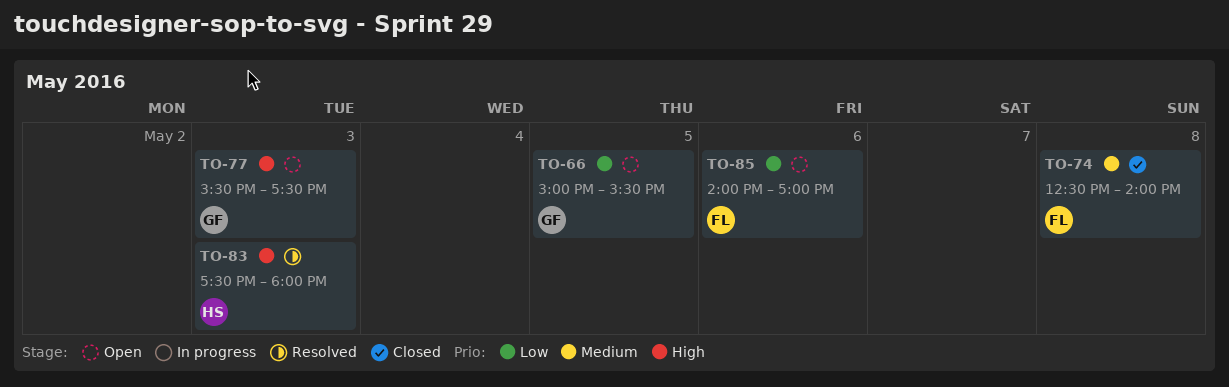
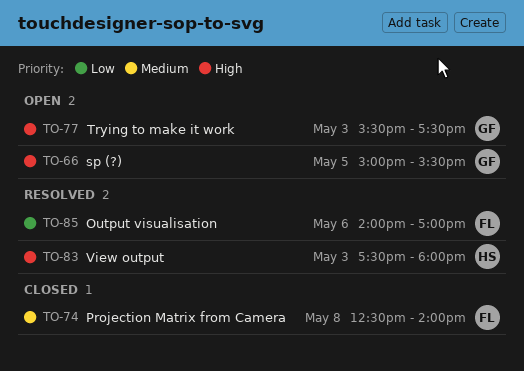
TO-66, priority: Low -> High
TO-85, status: Open -> Resolved

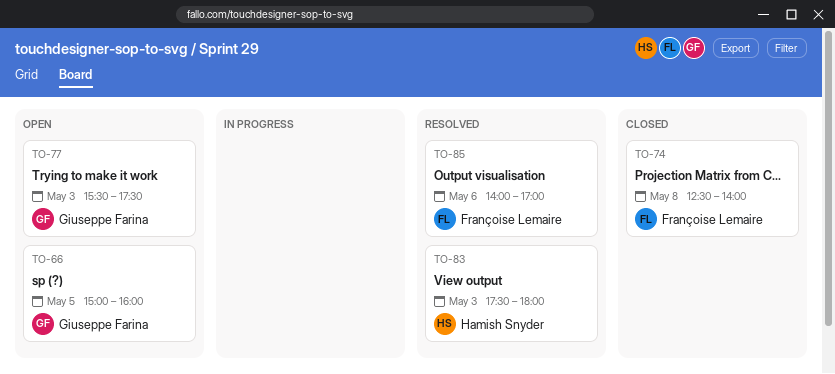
TO-66, ends: 15:30 -> 16:00

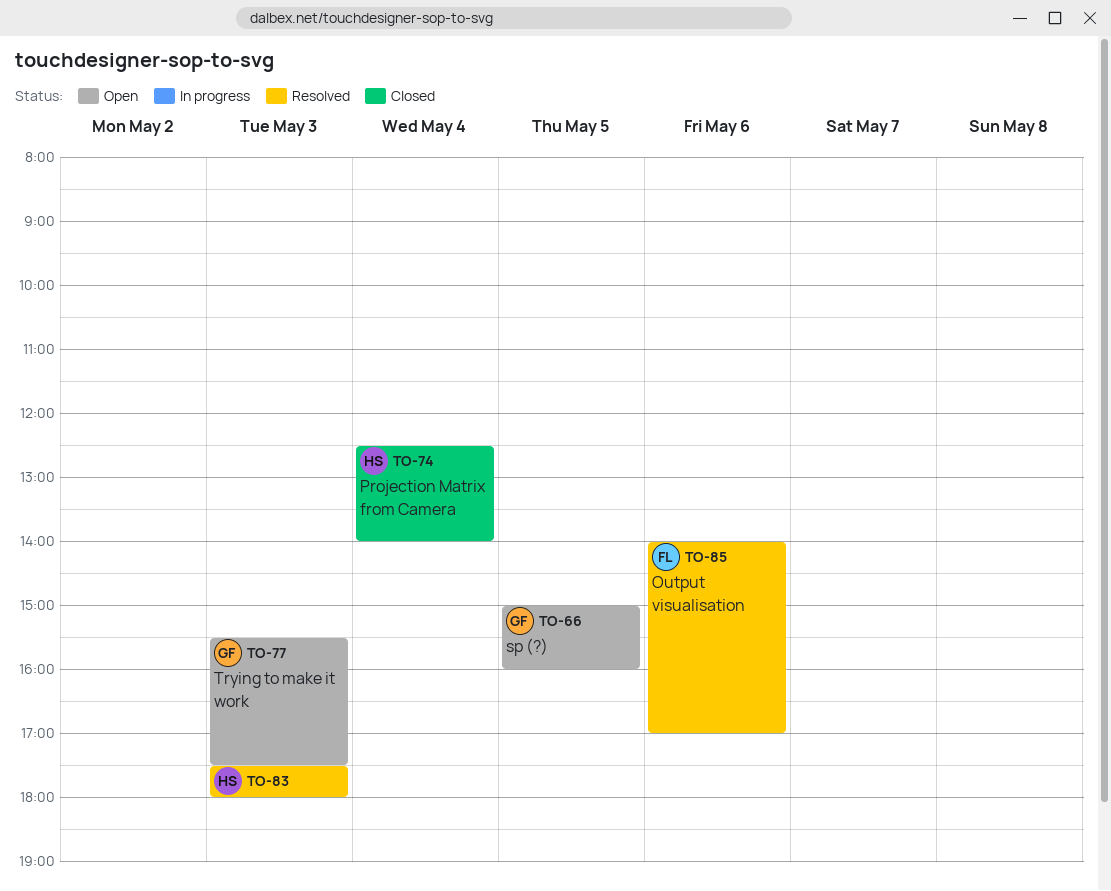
TO-74, owner: Françoise Lemaire -> Hamish Snyder
TO-74, day: May 8 -> May 4

